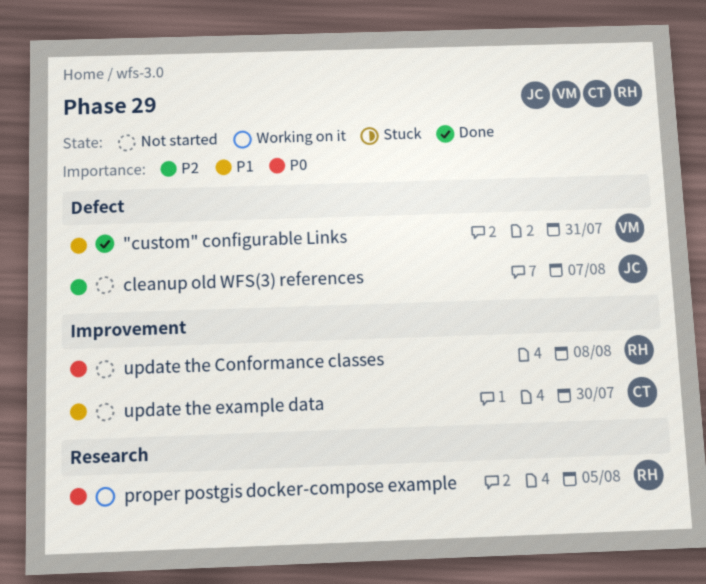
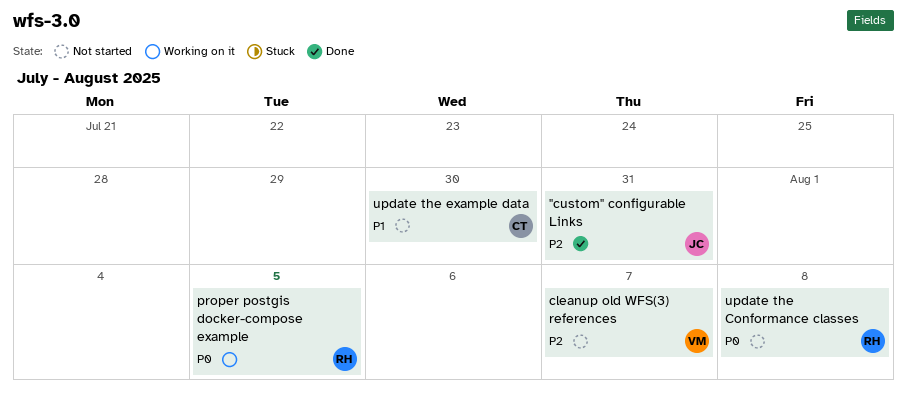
"custom" configurable Links, owner: VM -> JC
"custom" configurable Links, priority: P1 -> P2
cleanup old WFS(3) references, owner: JC -> VM

